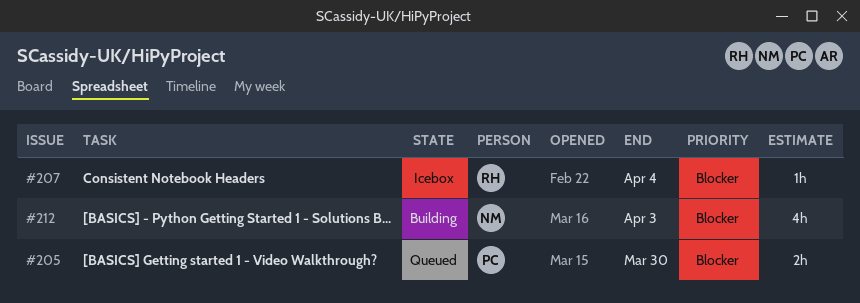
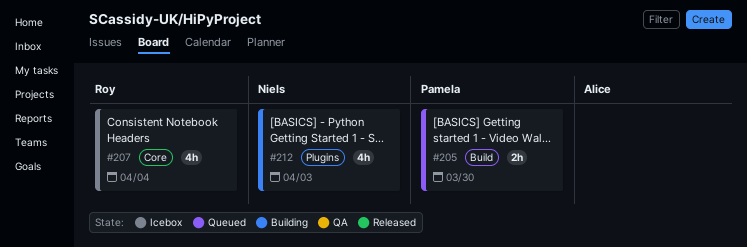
#207, estimate: 1h -> 4h

